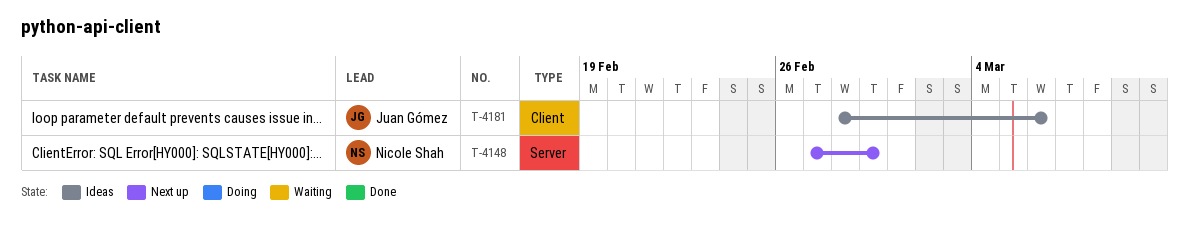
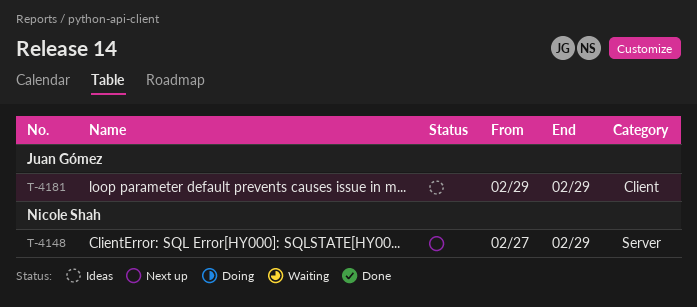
T-4181, start: Feb 28 -> Feb 29
T-4181, due: Mar 6 -> Feb 29

